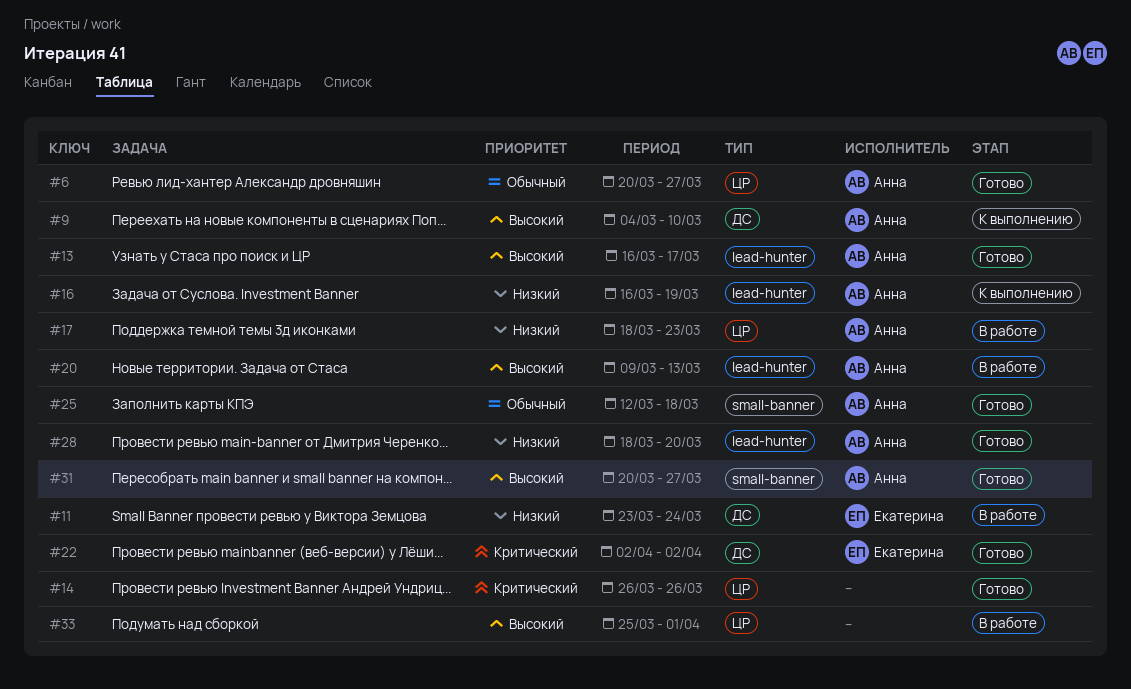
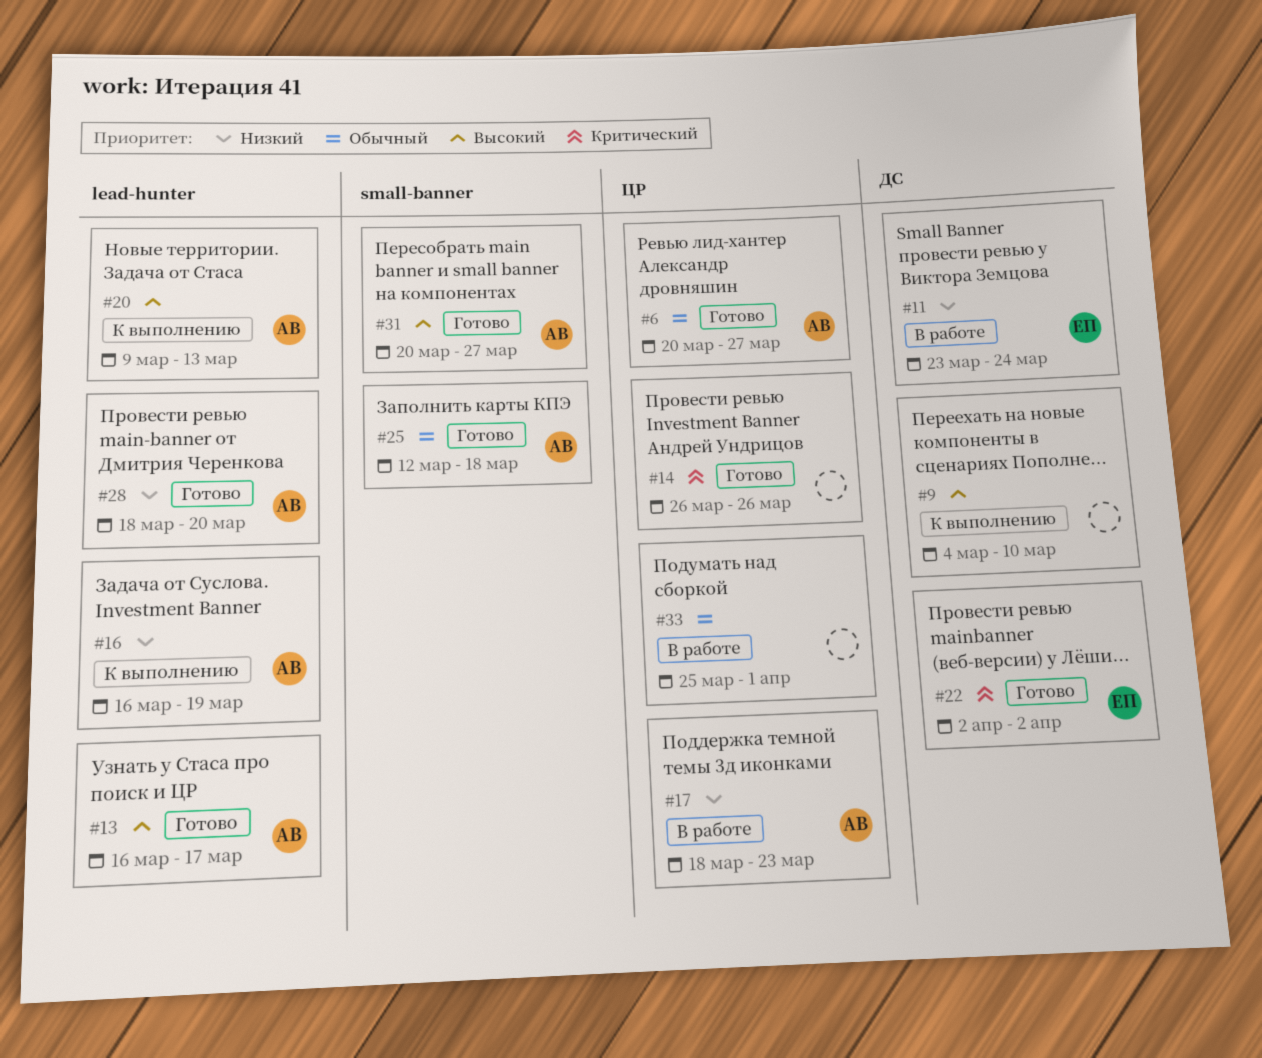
#9, owner: Анна -> none
#20, status: В работе -> К выполнению
#33, priority: Высокий -> Обычный

